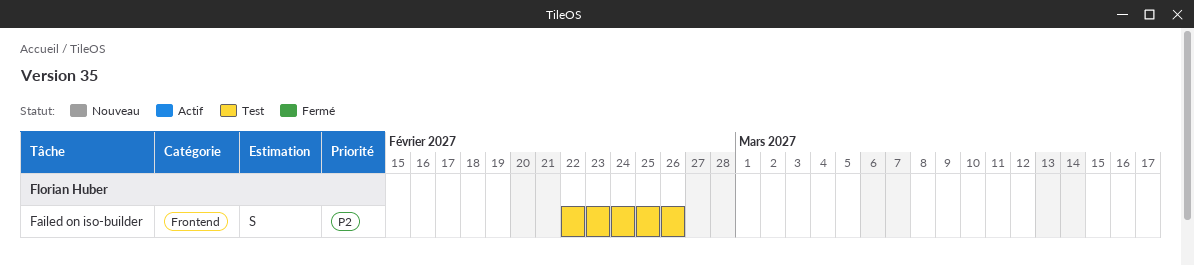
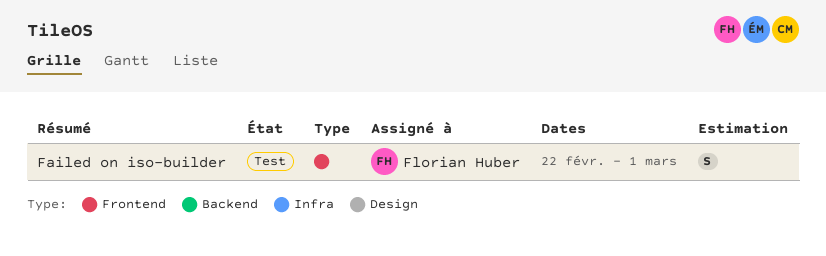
Failed on iso-builder, due: Feb 26 -> Mar 1

